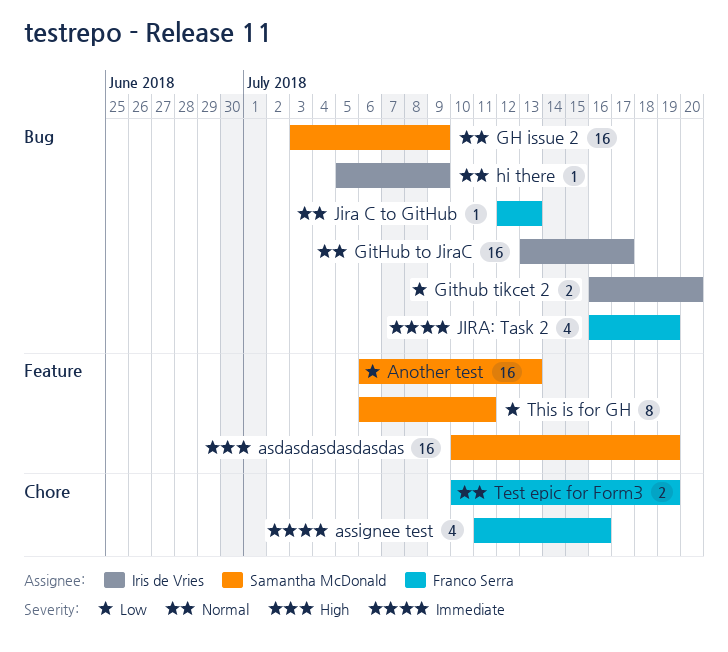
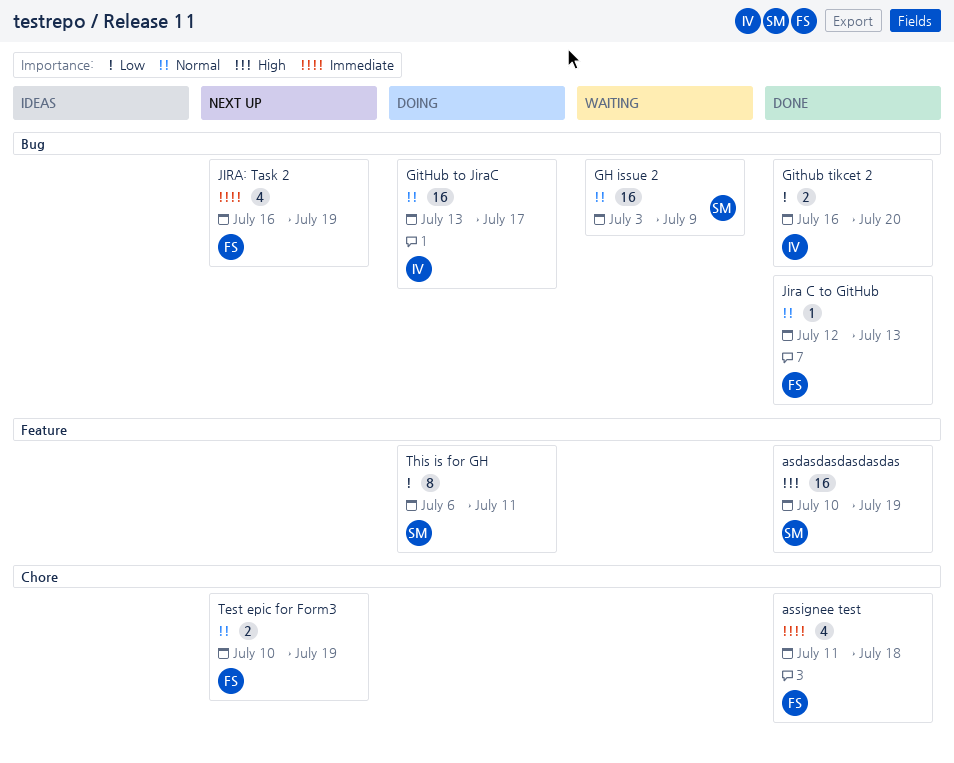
Another test: present -> none
assignee test, due: Jul 16 -> Jul 18
hi there: present -> none

